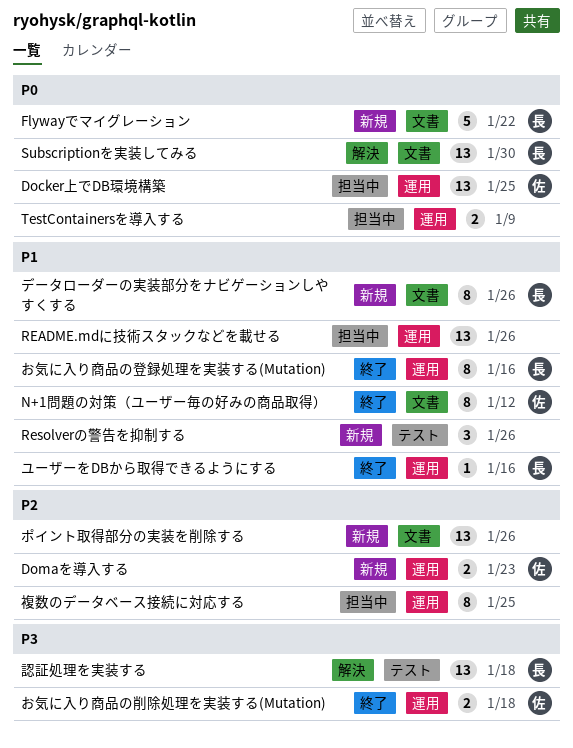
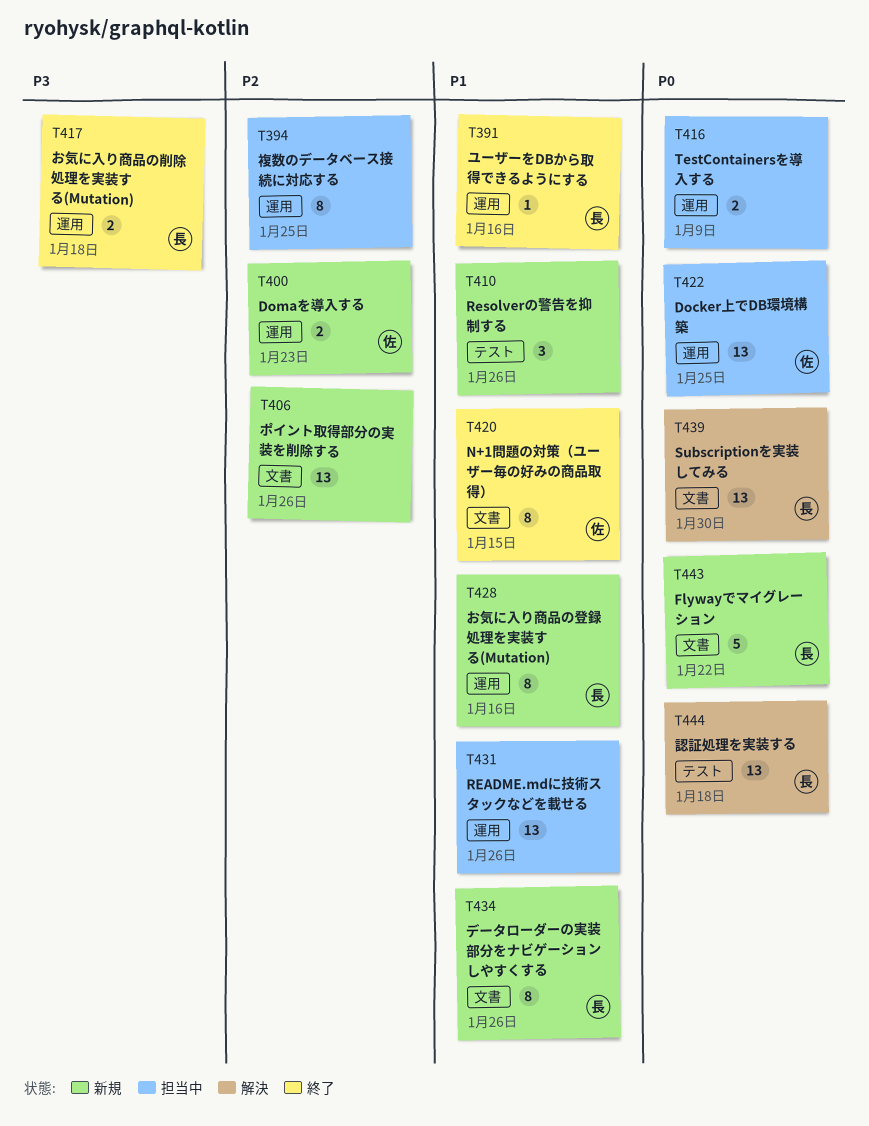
N+1問題の対策（ユーザー毎の好みの商品取得）, due: Jan 12 -> Jan 15
お気に入り商品の削除処理を実装する(Mutation), owner: 佐 -> 長
お気に入り商品の登録処理を実装する(Mutation), status: 終了 -> 新規
認証処理を実装する, priority: P3 -> P0

